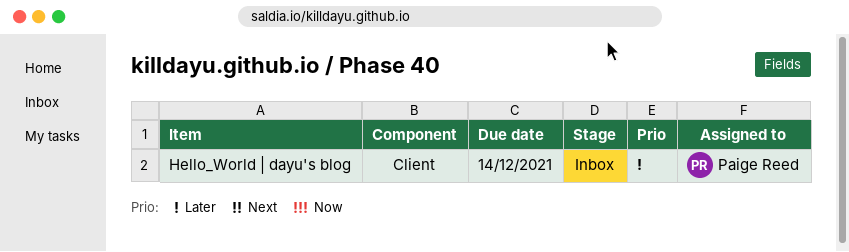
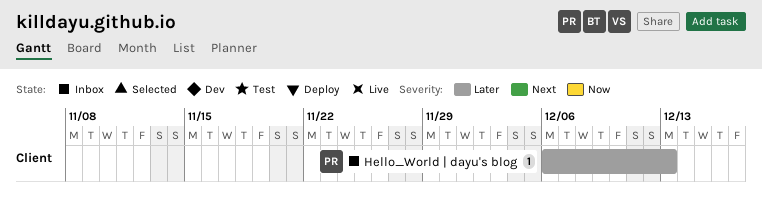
Hello_World | dayu's blog, due: Dec 14 -> Dec 13

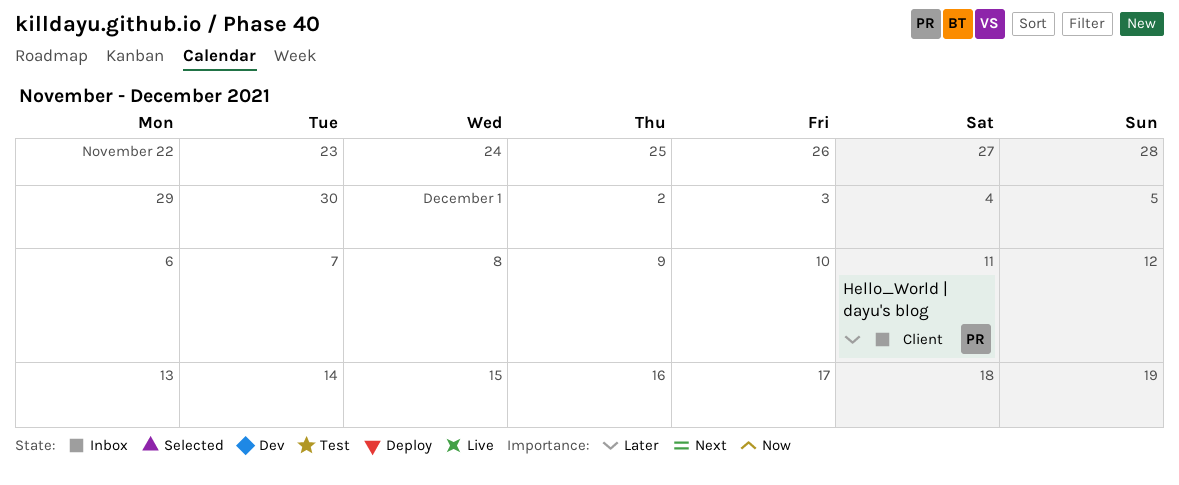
Hello_World | dayu's blog, due: Dec 13 -> Dec 11

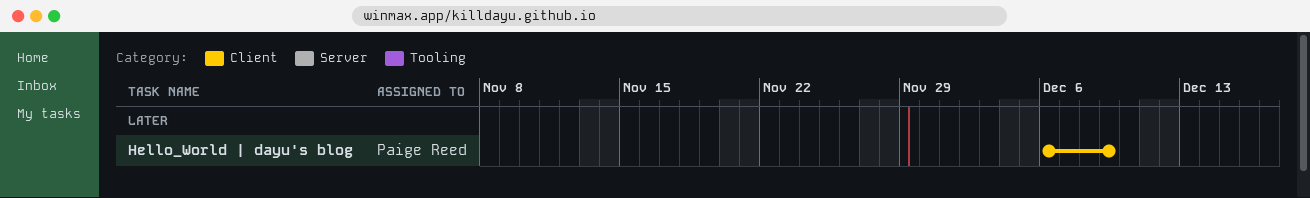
Hello_World | dayu's blog, due: Dec 11 -> Dec 9

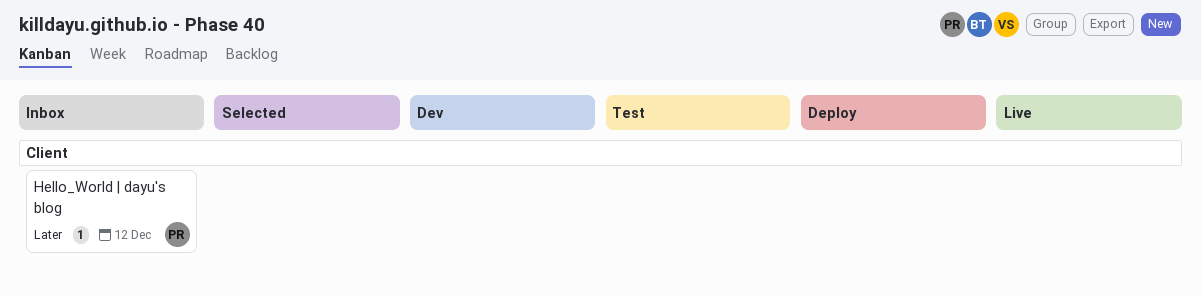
Hello_World | dayu's blog, due: Dec 9 -> Dec 12

